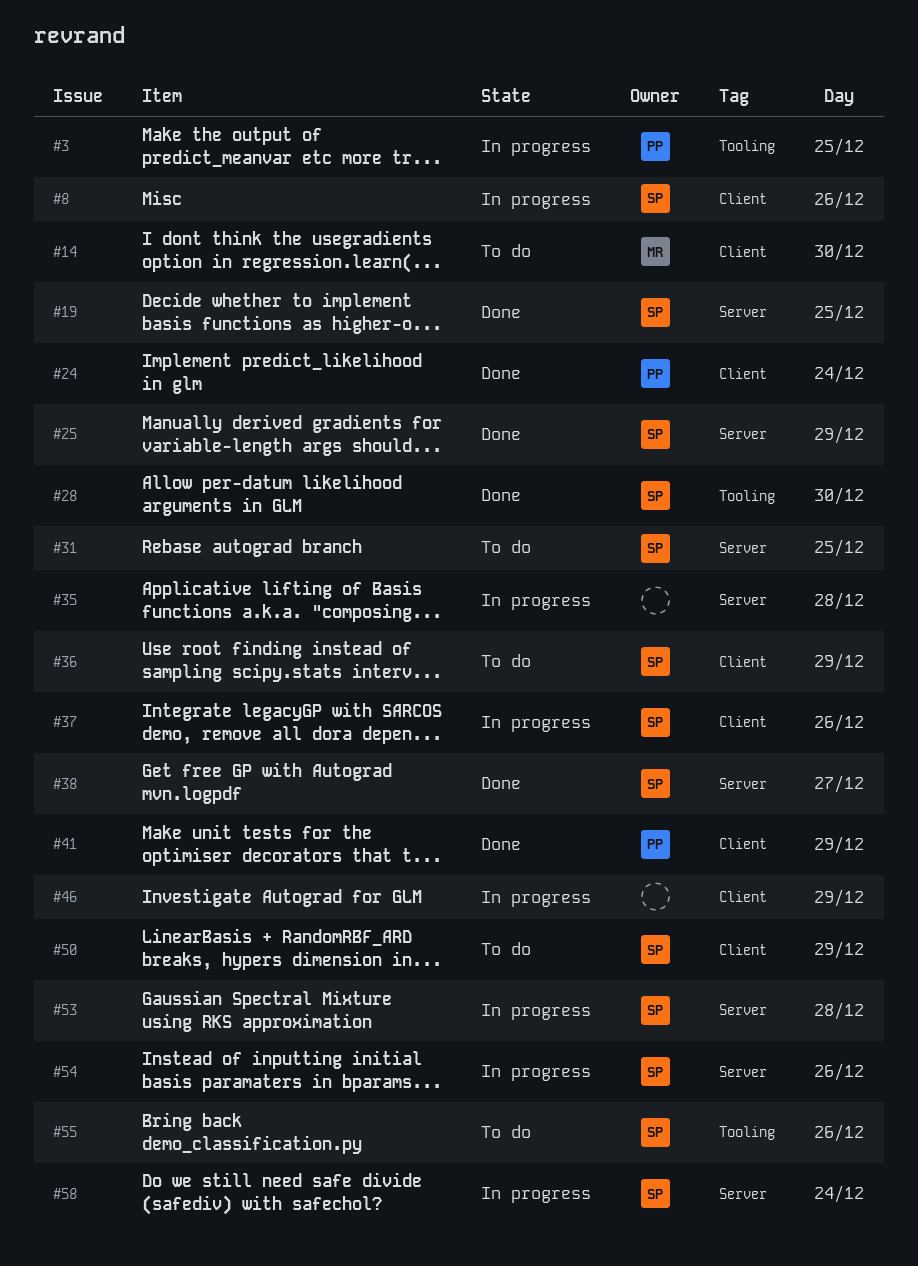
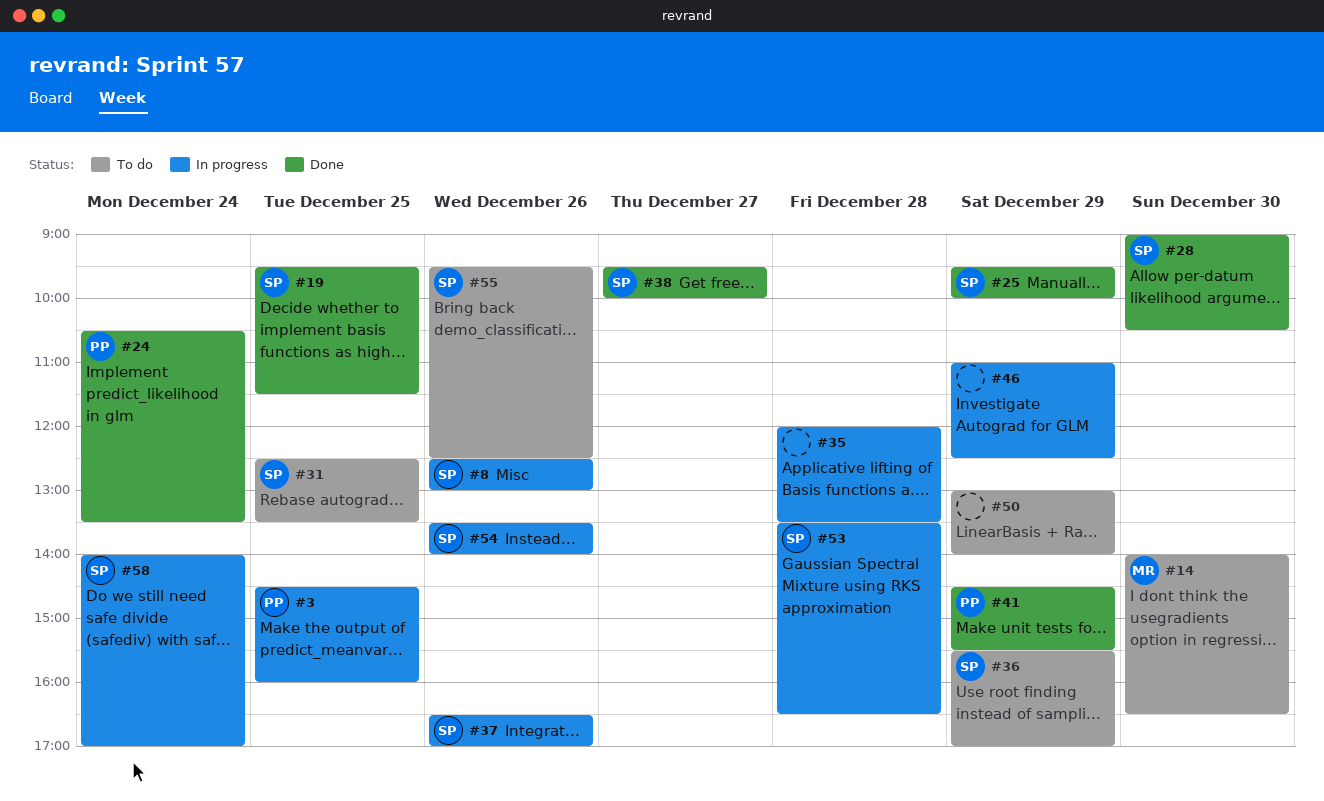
#50, owner: SP -> none

